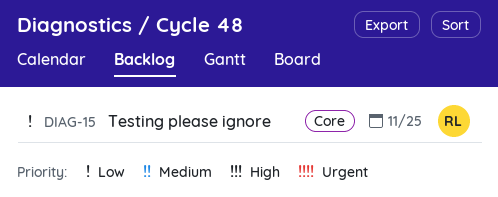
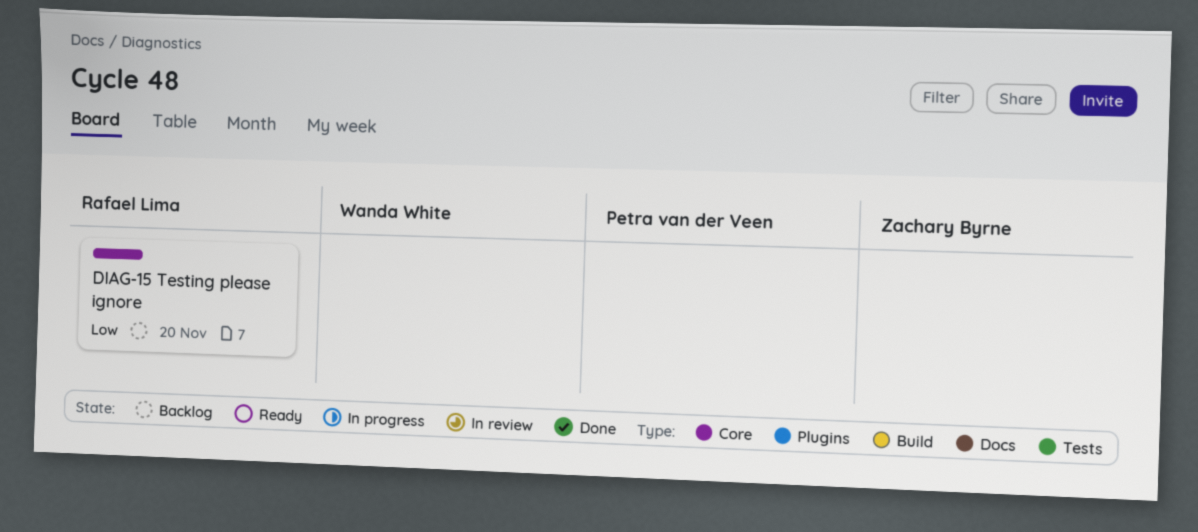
DIAG-15, due: Nov 25 -> Nov 20

